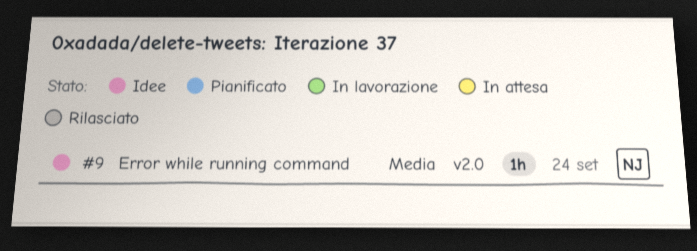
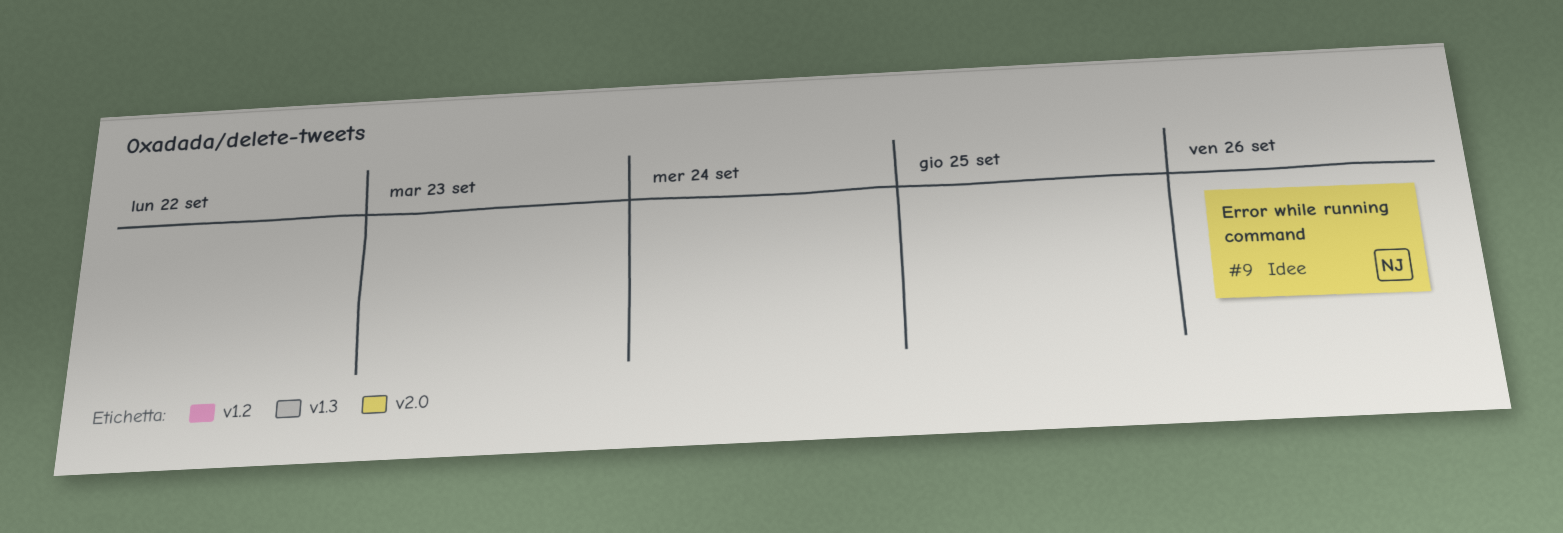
#9, due: Sep 24 -> Sep 26

